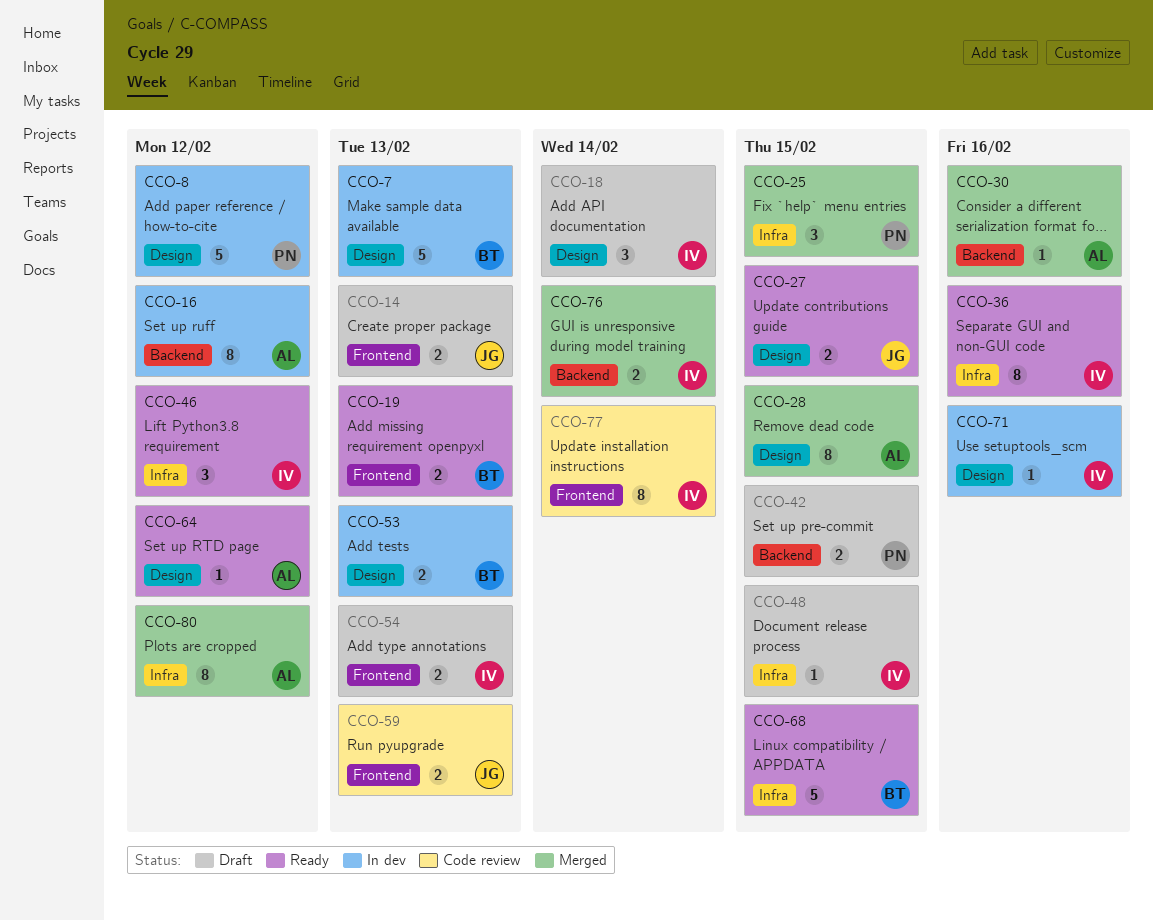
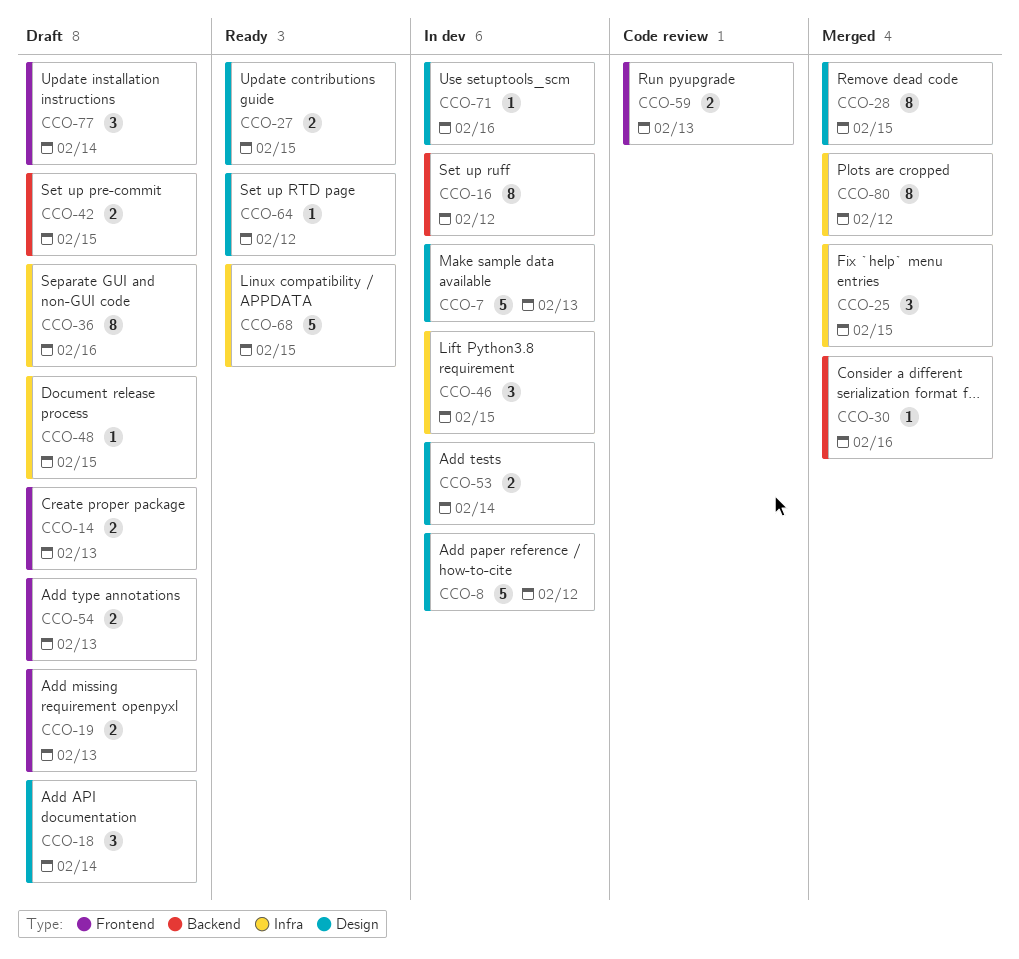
CCO-19, status: Ready -> Draft
CCO-36, status: Ready -> Draft
CCO-46, status: Ready -> In dev
CCO-46, due: Feb 12 -> Feb 15
CCO-53, due: Feb 13 -> Feb 14
CCO-76: present -> none
CCO-77, status: Code review -> Draft
CCO-77, estimate: 8 -> 3

